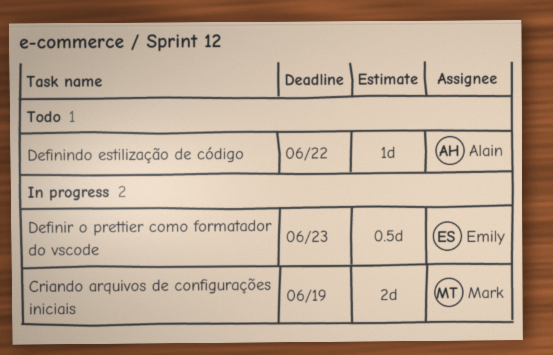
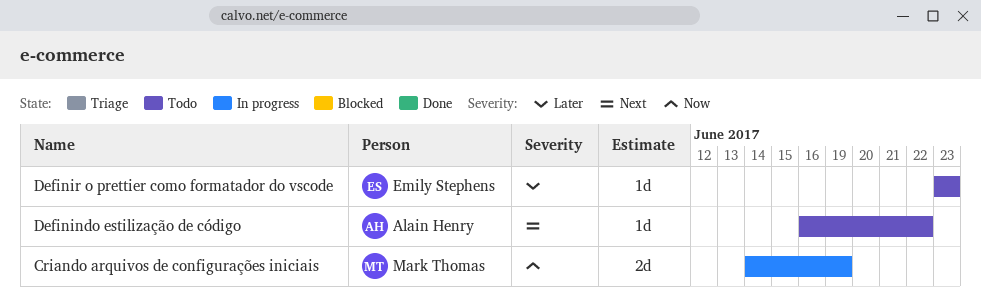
Definir o prettier como formatador do vscode, status: In progress -> Todo
Definir o prettier como formatador do vscode, estimate: 0.5d -> 1d

